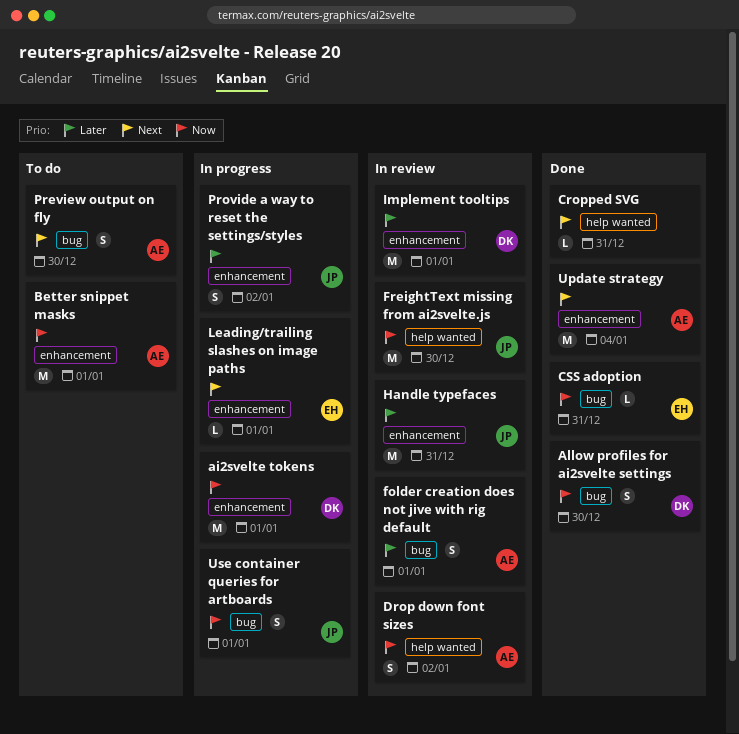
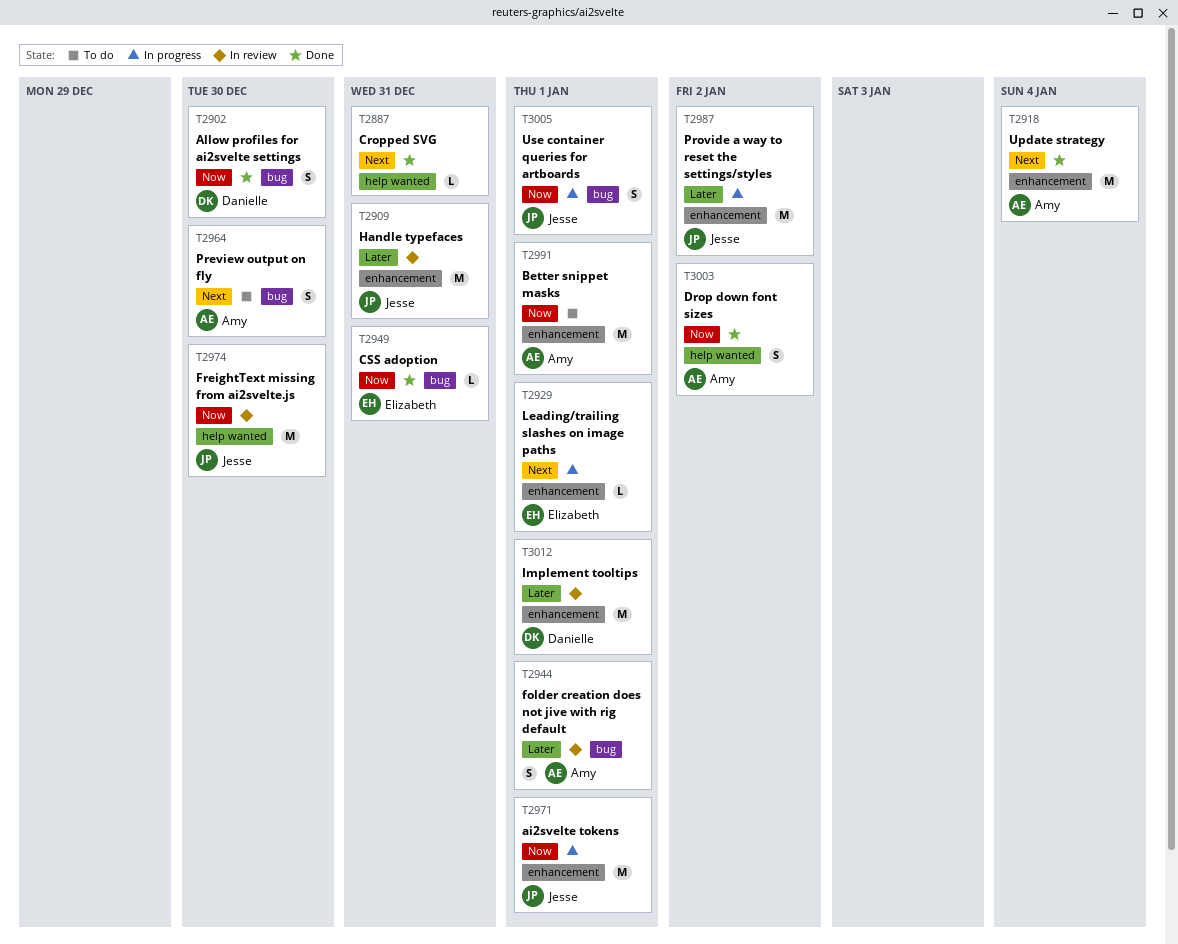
ai2svelte tokens, owner: Danielle -> Jesse
Drop down font sizes, status: In review -> Done
Provide a way to reset the settings/styles, estimate: S -> M

